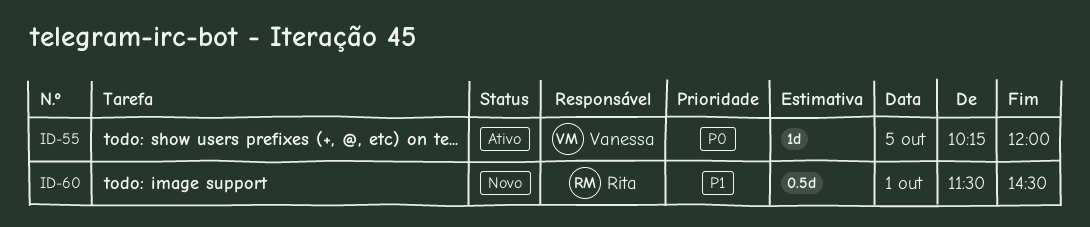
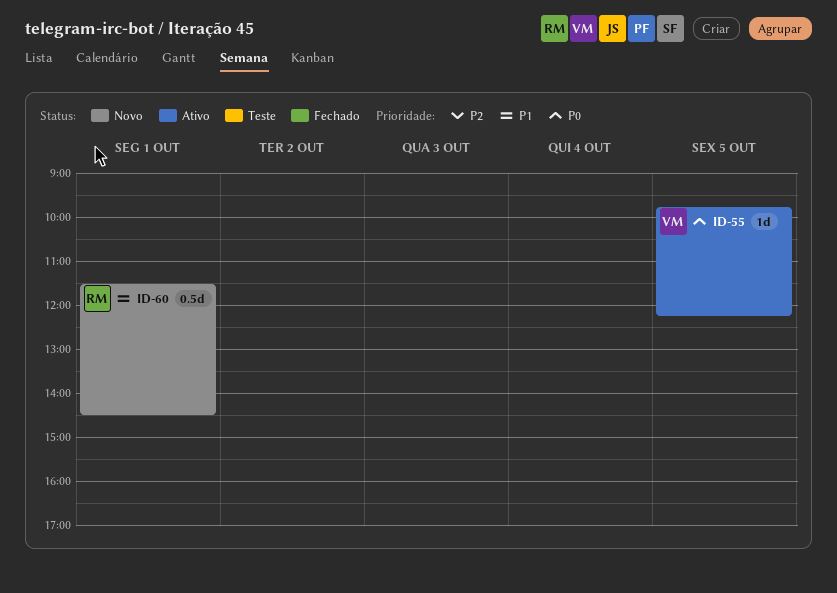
ID-55, begins: 10:15 -> 09:45
ID-55, ends: 12:00 -> 12:15

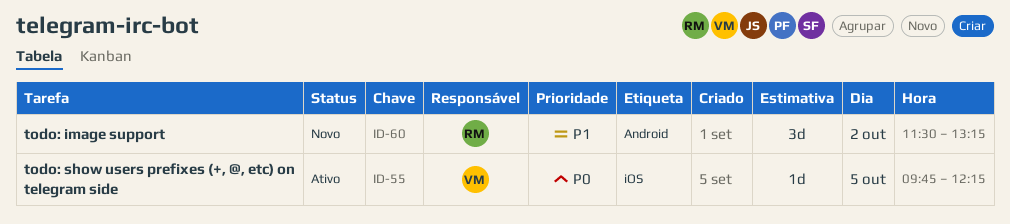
ID-60, estimate: 0.5d -> 3d
ID-60, day: Oct 1 -> Oct 2
ID-60, ends: 14:30 -> 13:15

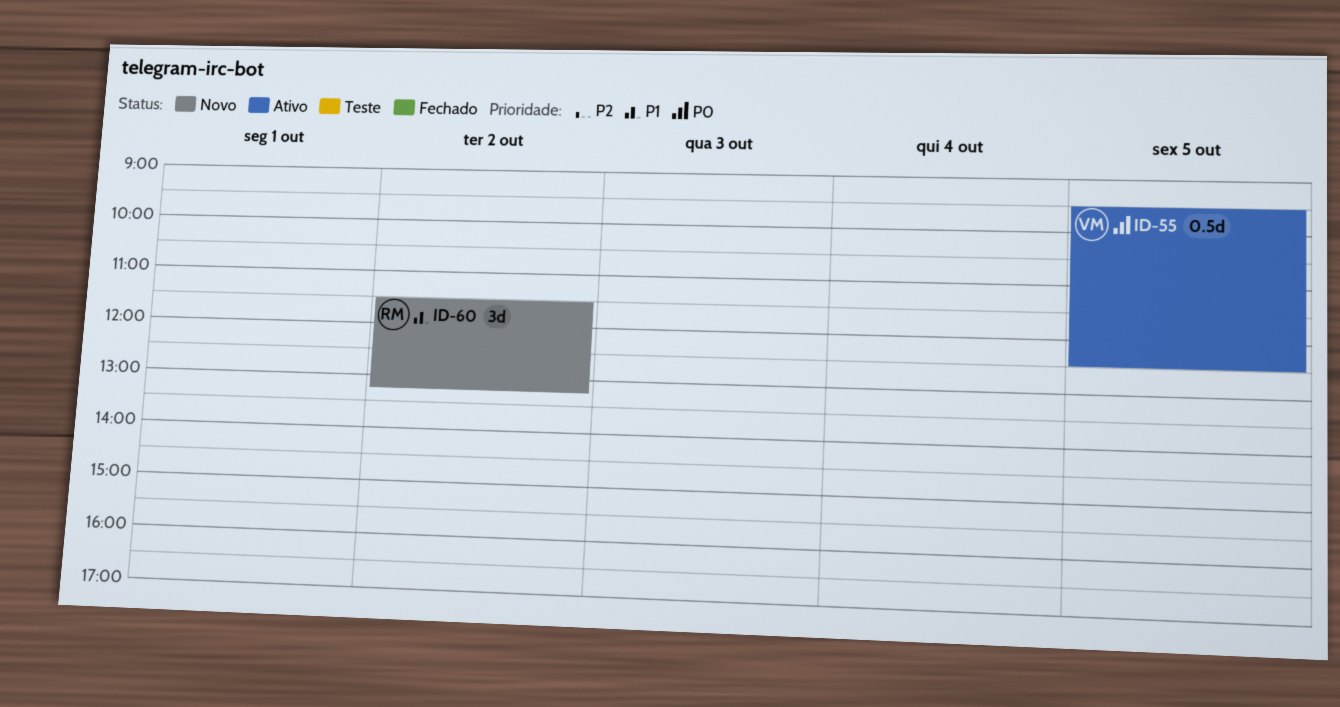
ID-55, estimate: 1d -> 0.5d
ID-55, begins: 09:45 -> 09:30
ID-55, ends: 12:15 -> 12:30

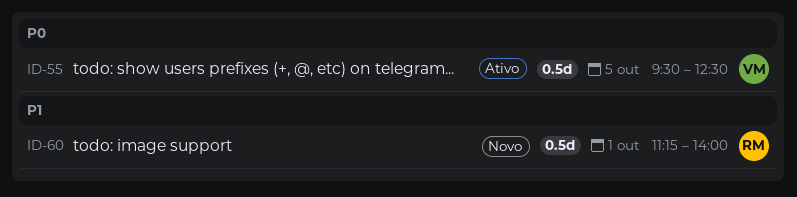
ID-60, estimate: 3d -> 0.5d
ID-60, day: Oct 2 -> Oct 1
ID-60, begins: 11:30 -> 11:15
ID-60, ends: 13:15 -> 14:00

